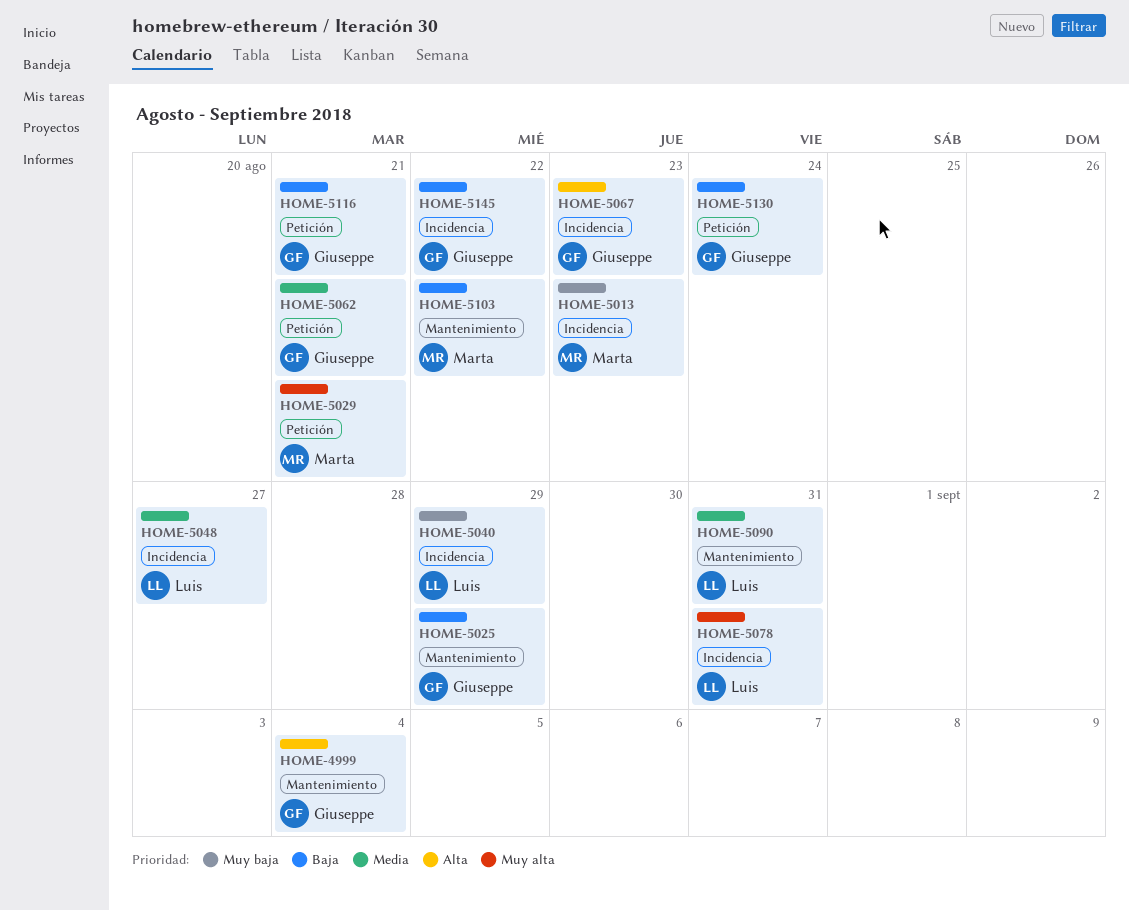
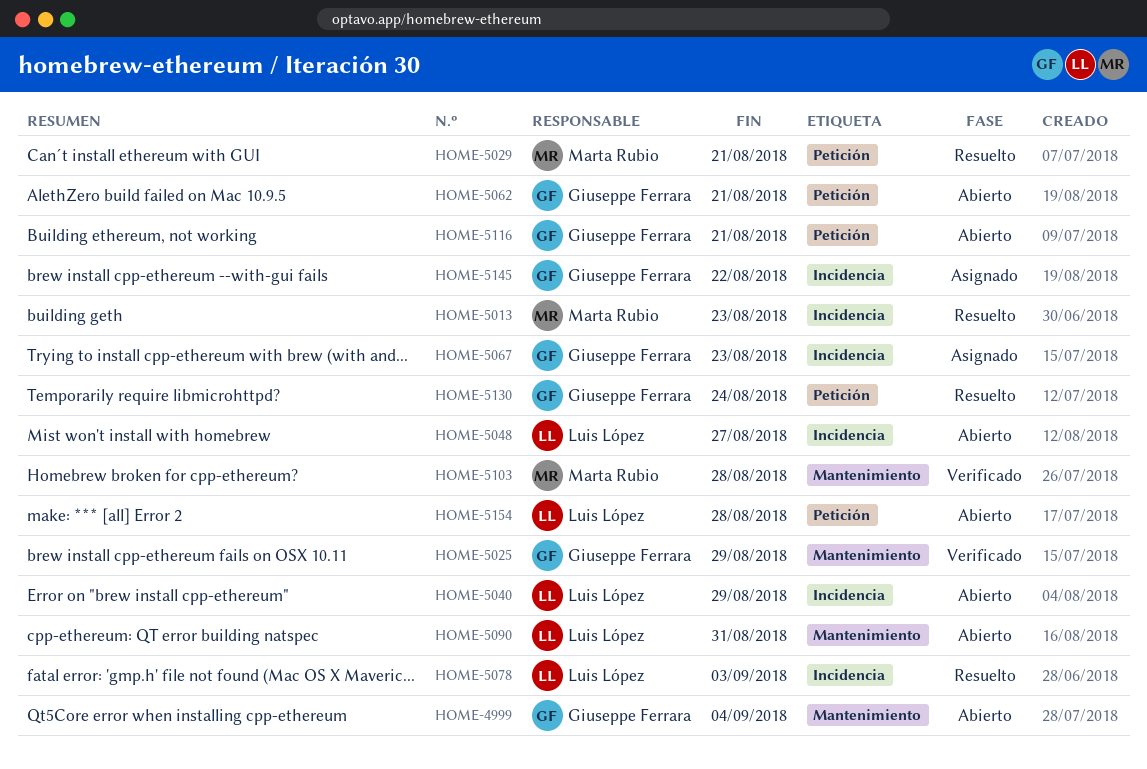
HOME-5078, due: Aug 31 -> Sep 3
HOME-5103, due: Aug 22 -> Aug 28
HOME-5154: none -> present

